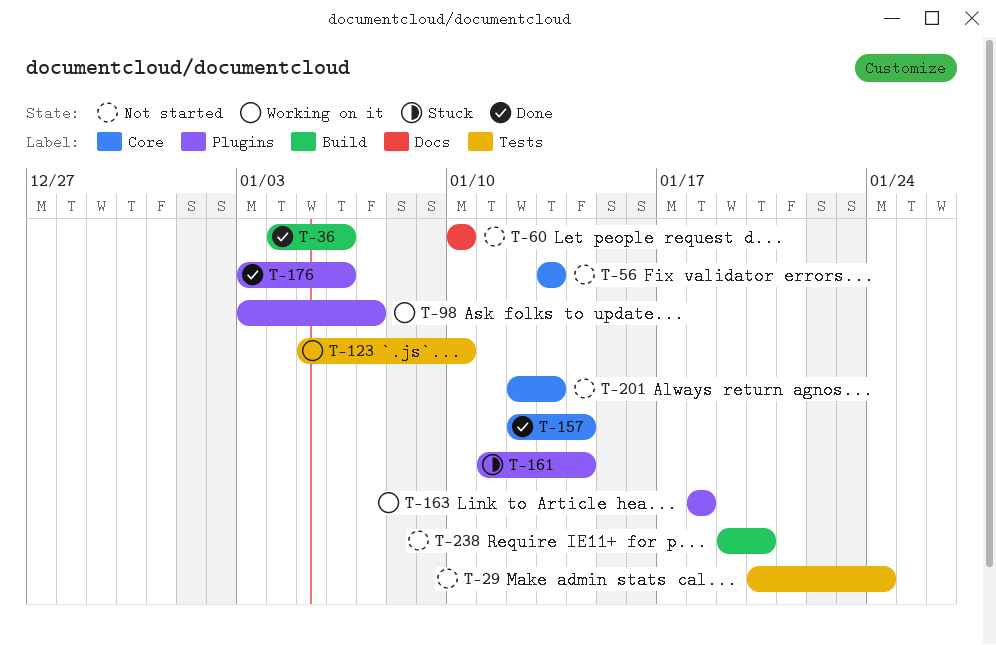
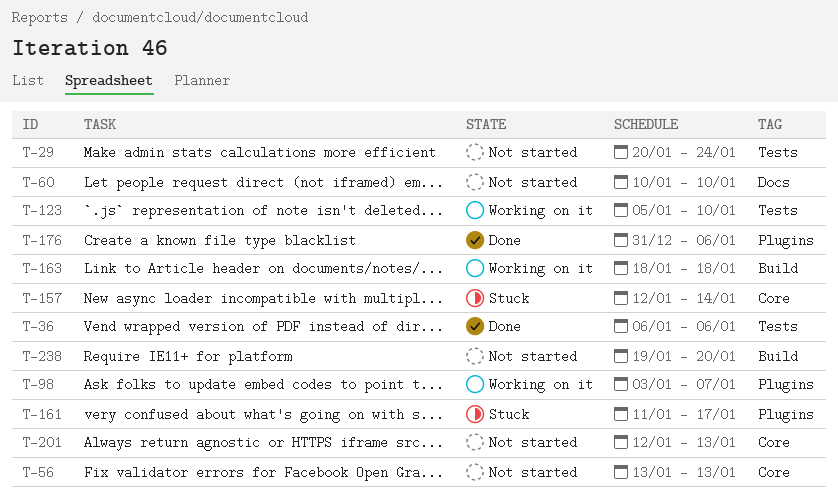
T-36, label: Build -> Tests
T-36, start: Jan 4 -> Jan 6
T-157, status: Done -> Stuck
T-161, due: Jan 14 -> Jan 17
T-163, label: Plugins -> Build
T-176, start: Jan 3 -> Dec 31

